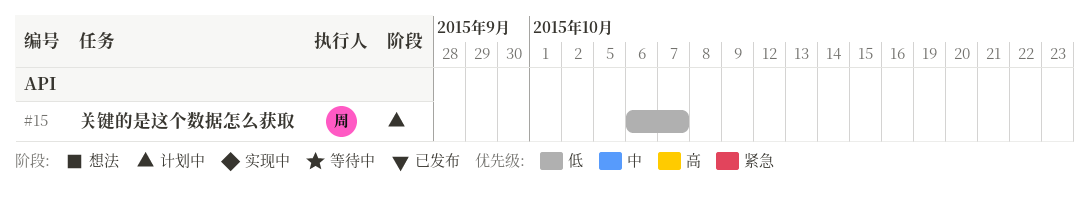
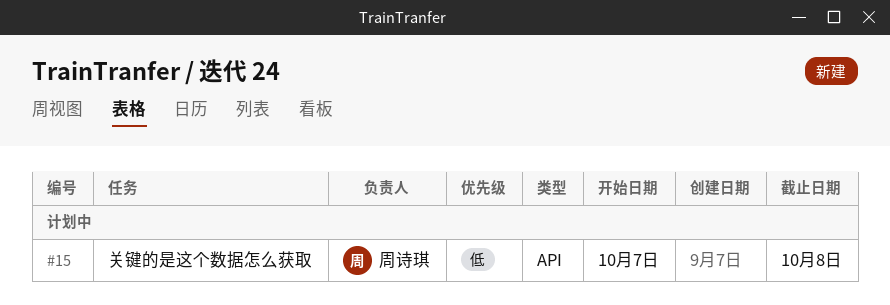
#15, start: Oct 6 -> Oct 7
#15, due: Oct 7 -> Oct 8

